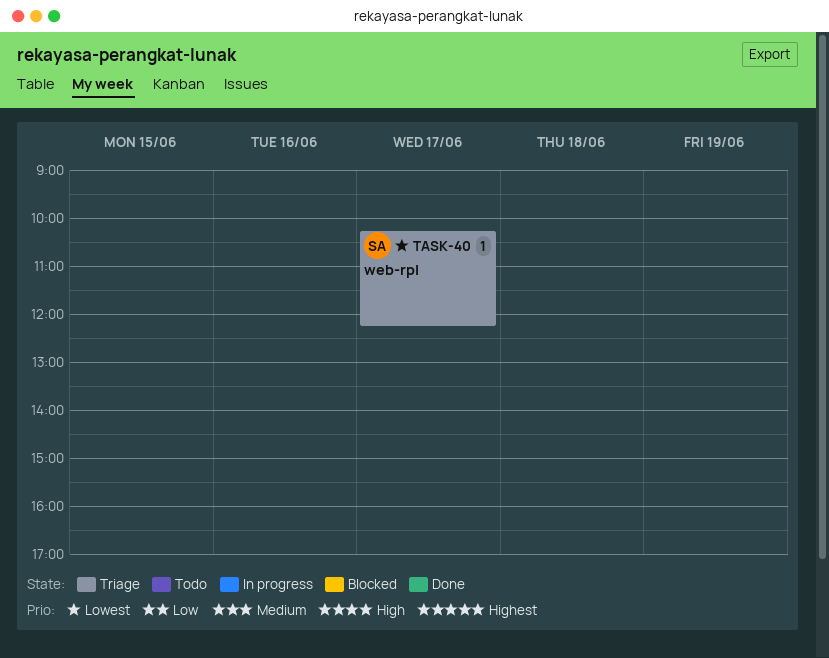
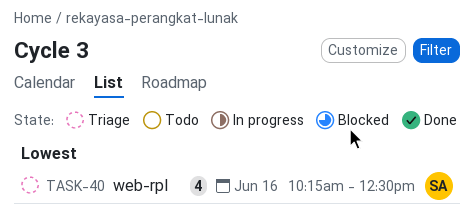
TASK-40, estimate: 1 -> 4
TASK-40, day: Jun 17 -> Jun 16
TASK-40, ends: 12:15 -> 12:30

